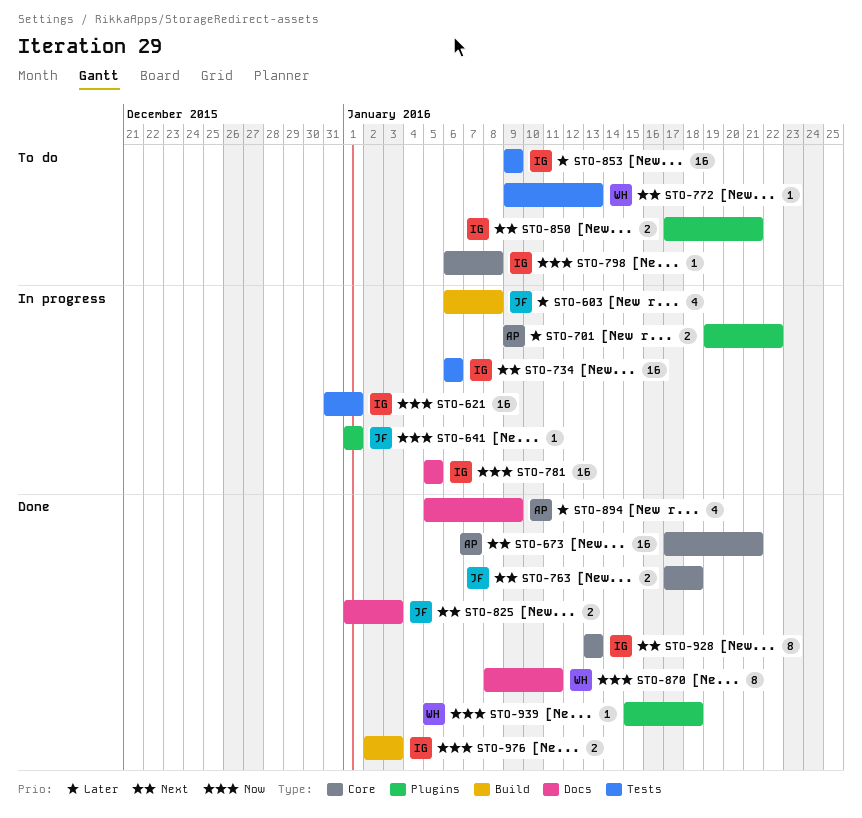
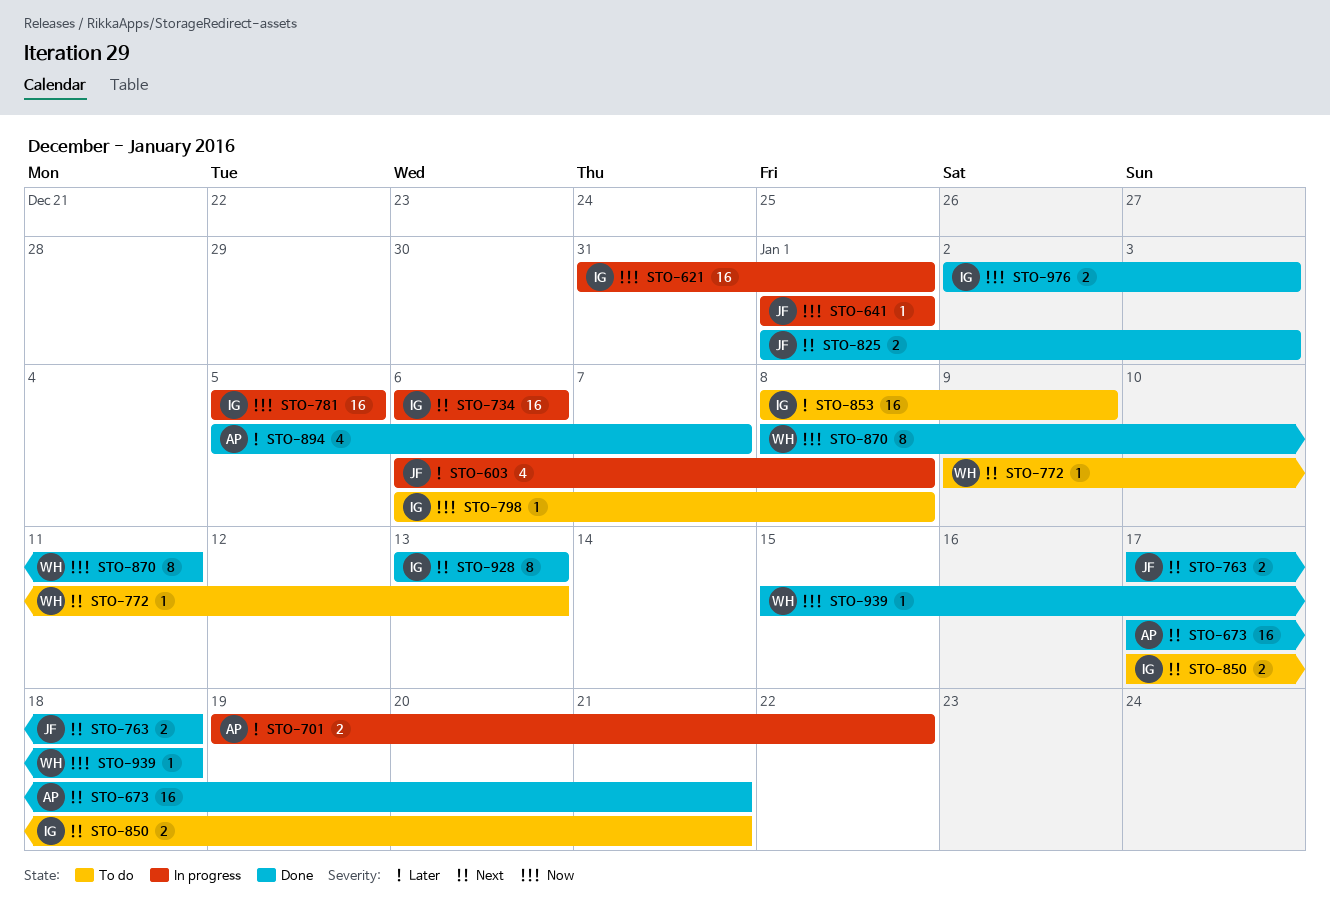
STO-853, start: Jan 9 -> Jan 8
STO-894, due: Jan 9 -> Jan 7

